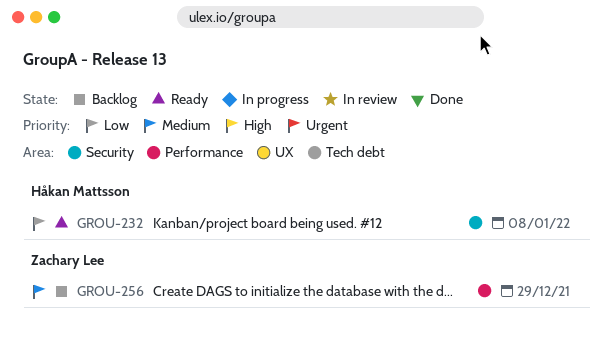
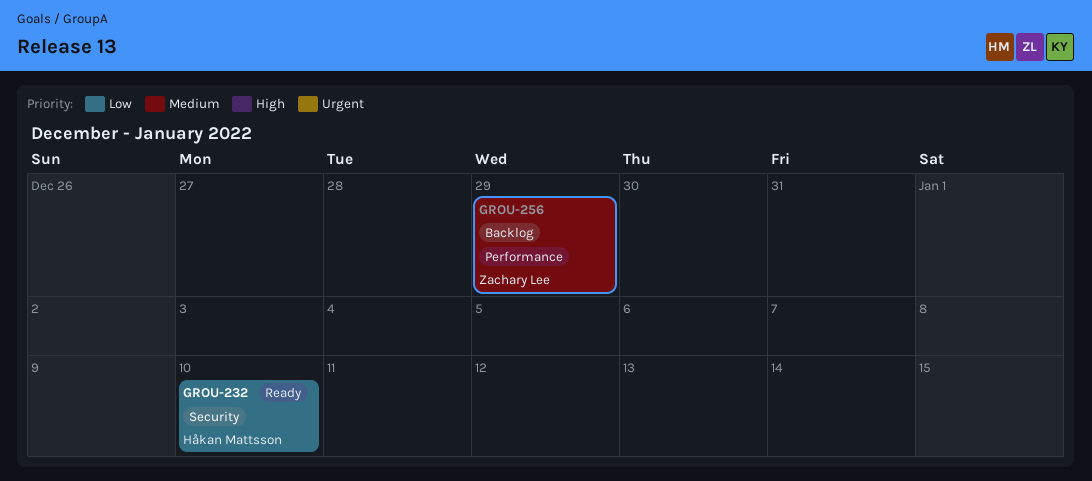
GROU-232, due: Jan 8 -> Jan 10

